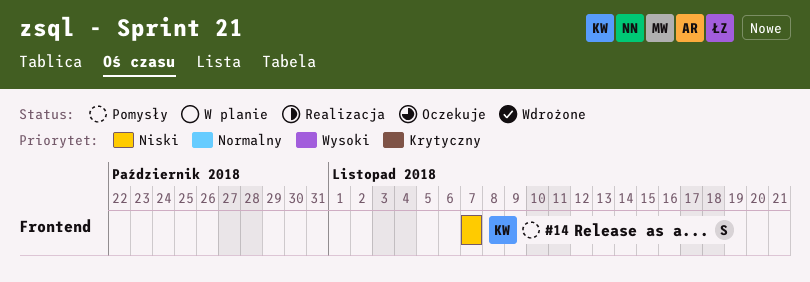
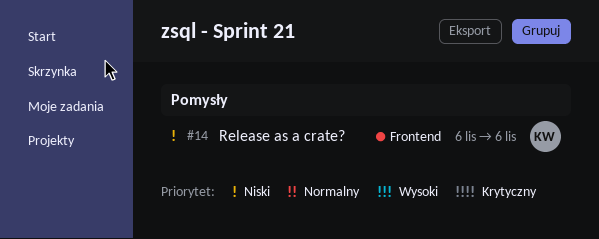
#14, start: Nov 7 -> Nov 6
#14, due: Nov 7 -> Nov 6

